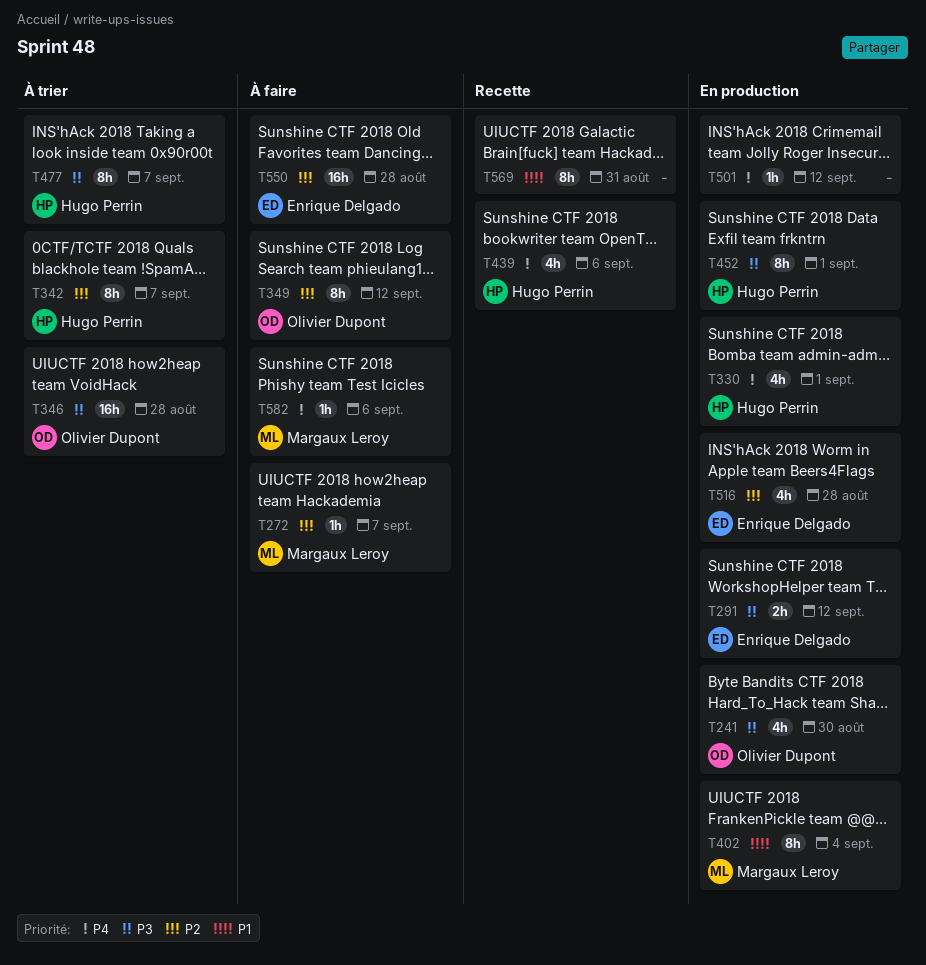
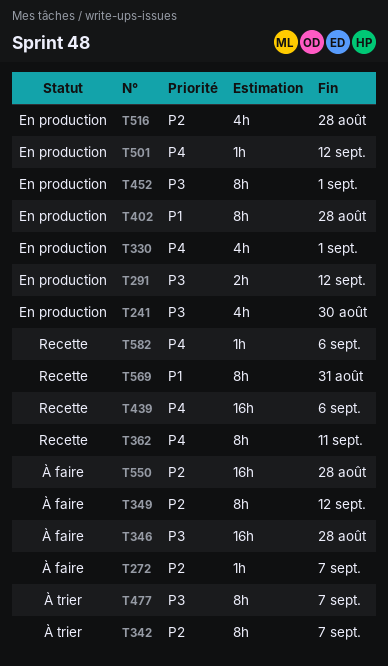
T346, status: À trier -> À faire
T362: none -> present
T402, due: Sep 4 -> Aug 28
T439, estimate: 4h -> 16h
T582, status: À faire -> Recette

